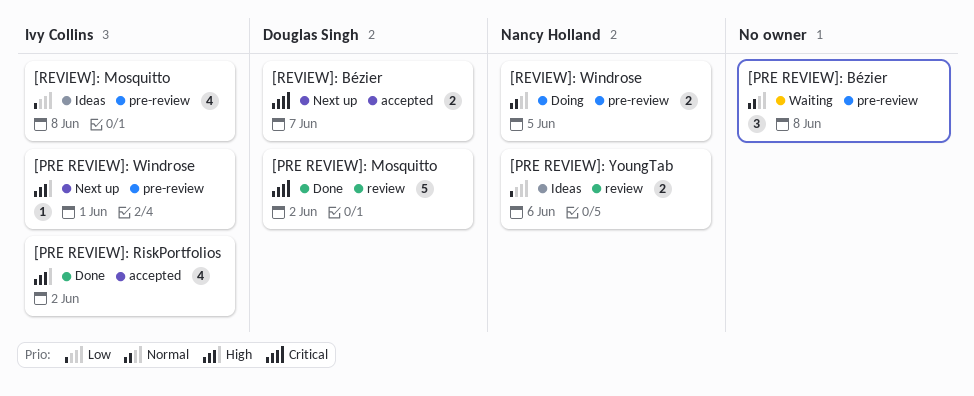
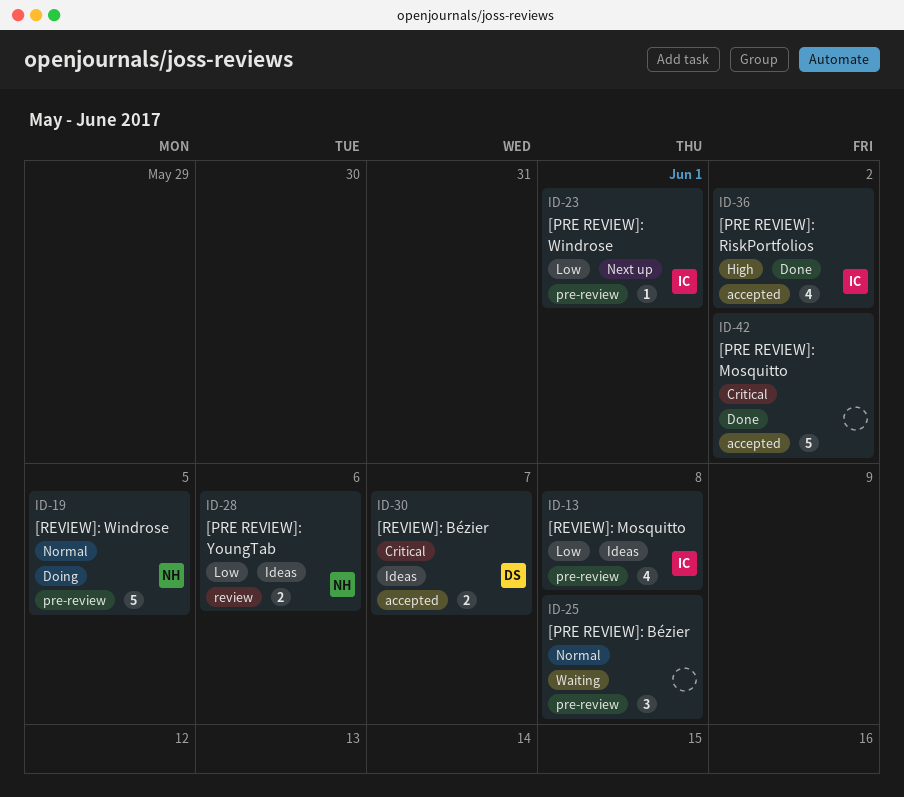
[PRE REVIEW]: Mosquitto, owner: Douglas Singh -> none
[PRE REVIEW]: Mosquitto, label: review -> accepted
[PRE REVIEW]: Windrose, priority: High -> Low
[REVIEW]: Bézier, status: Next up -> Ideas
[REVIEW]: Windrose, estimate: 2 -> 5

